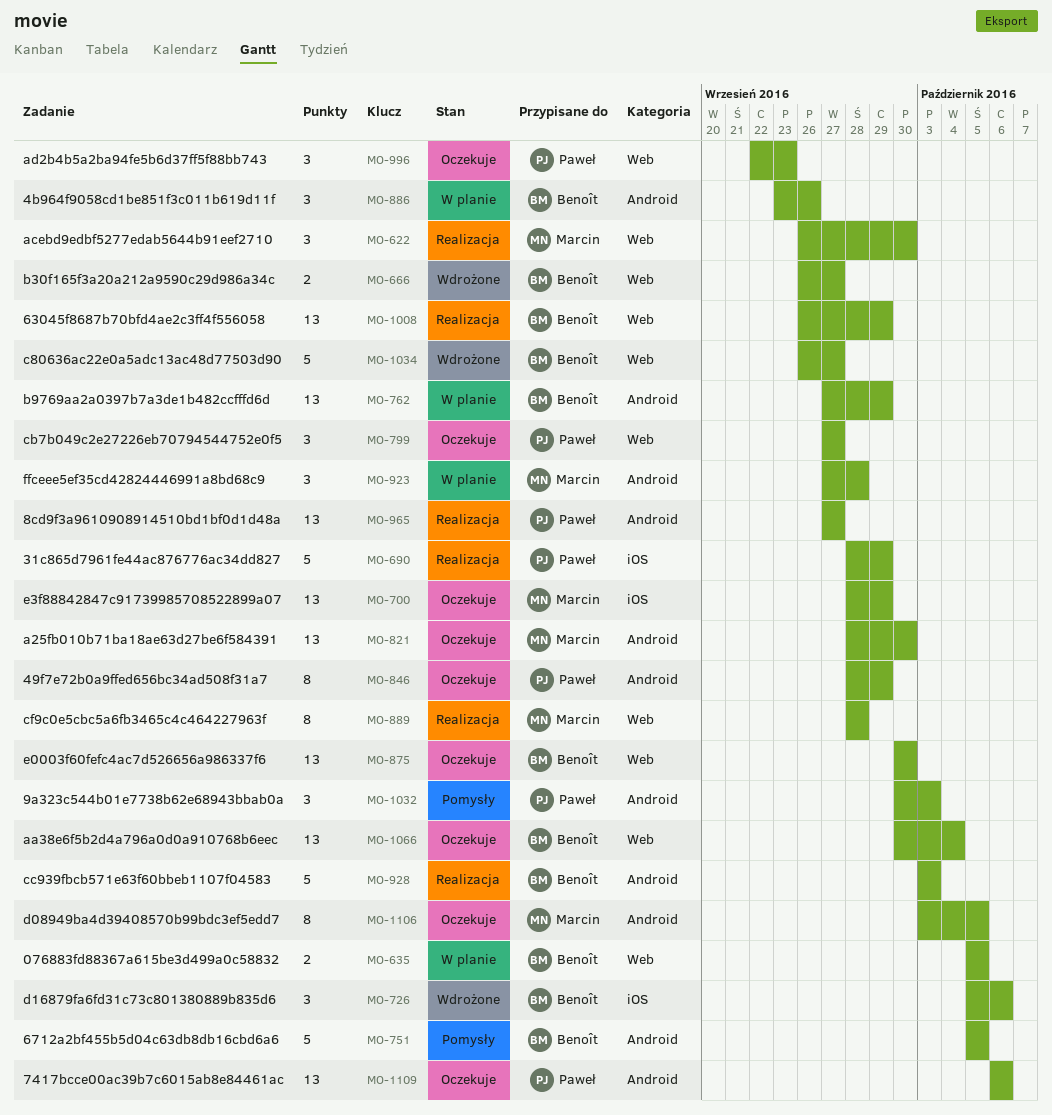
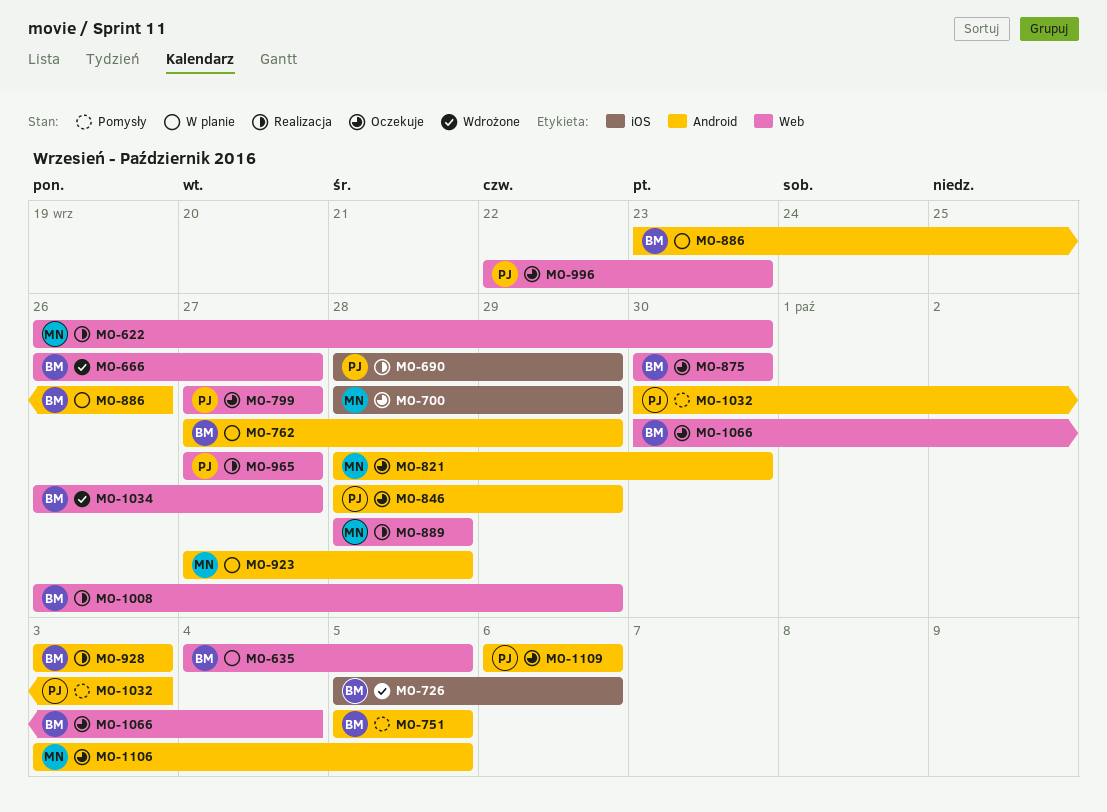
MO-635, start: Oct 5 -> Oct 4
MO-965, label: Android -> Web

